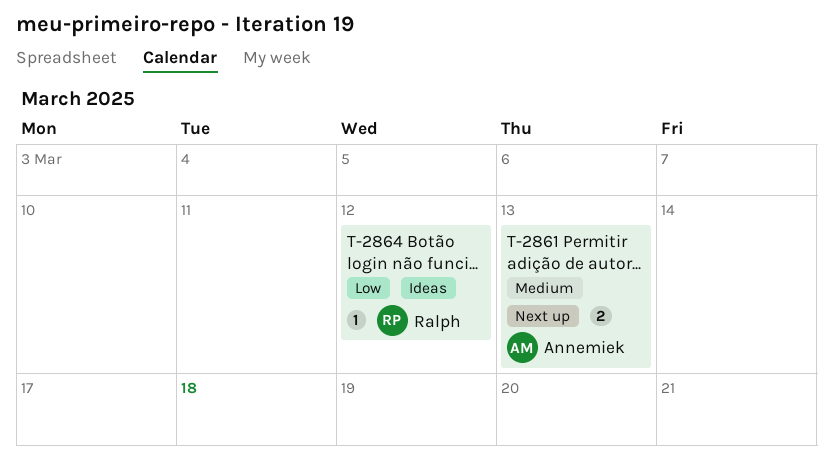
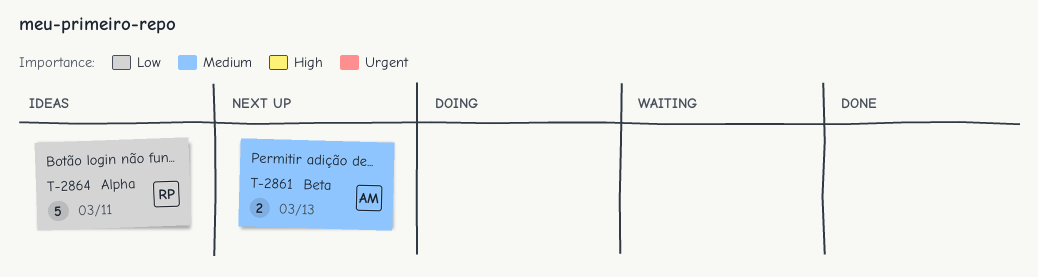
T-2864, estimate: 1 -> 5
T-2864, due: Mar 12 -> Mar 11

